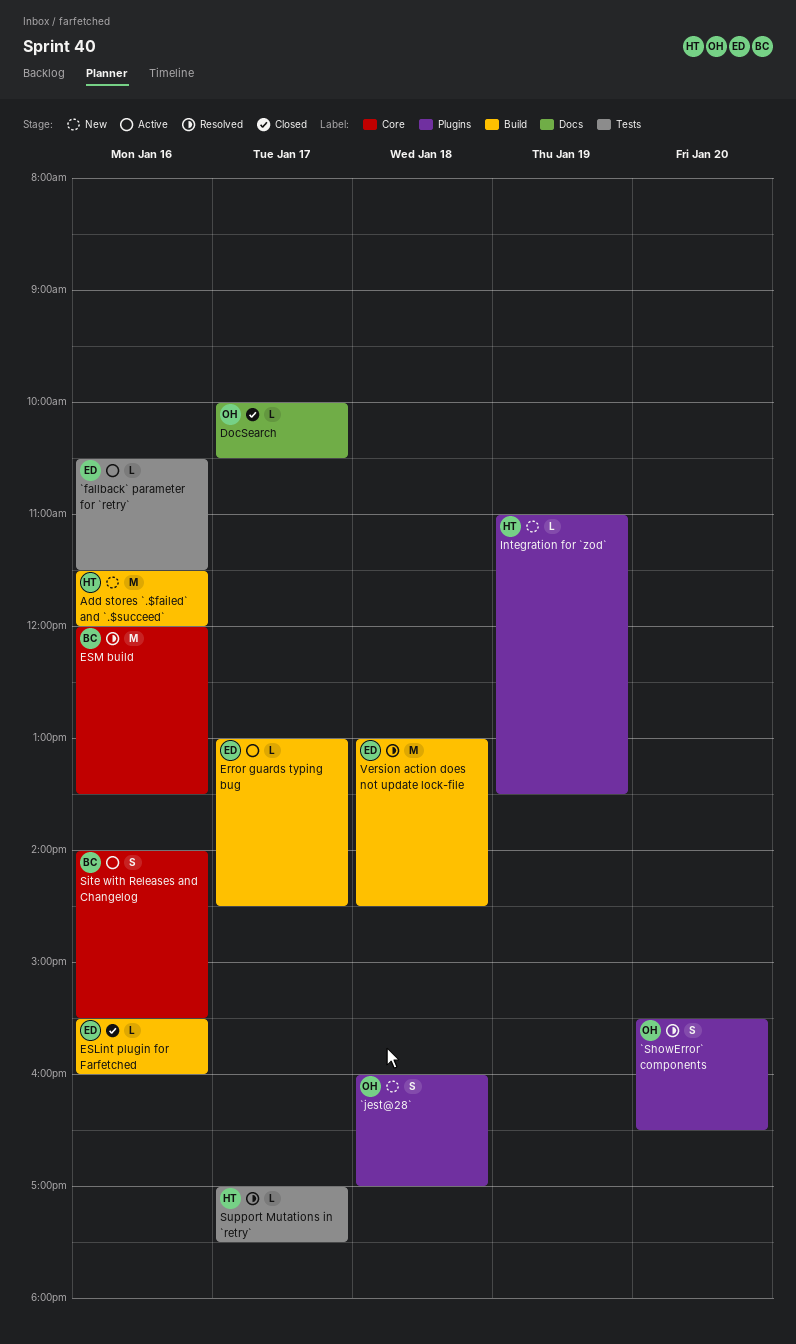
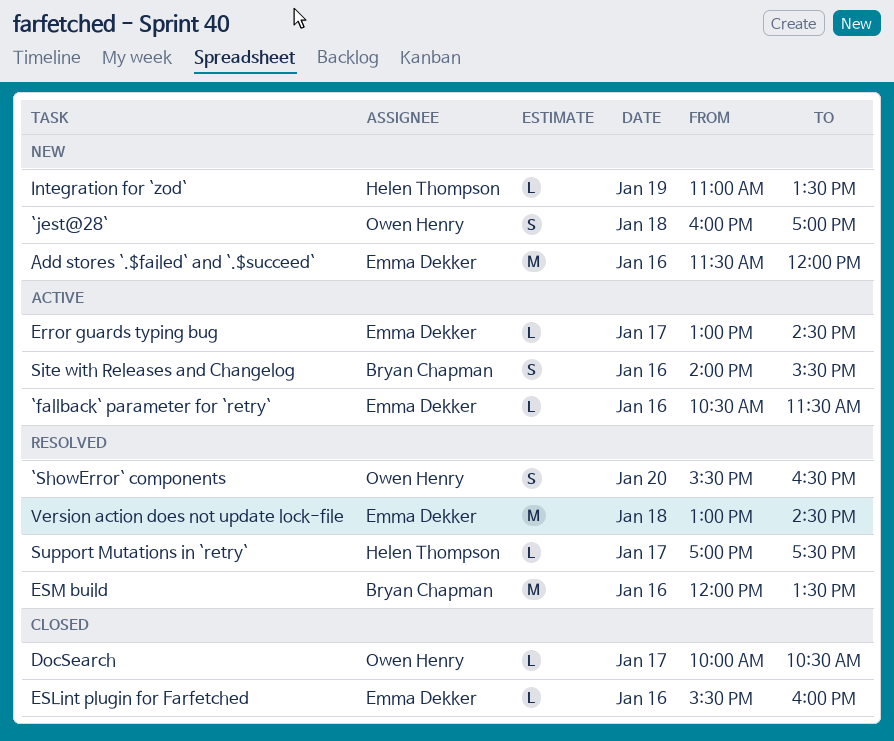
Add stores `.$failed` and `.$succeed`, owner: Helen Thompson -> Emma Dekker

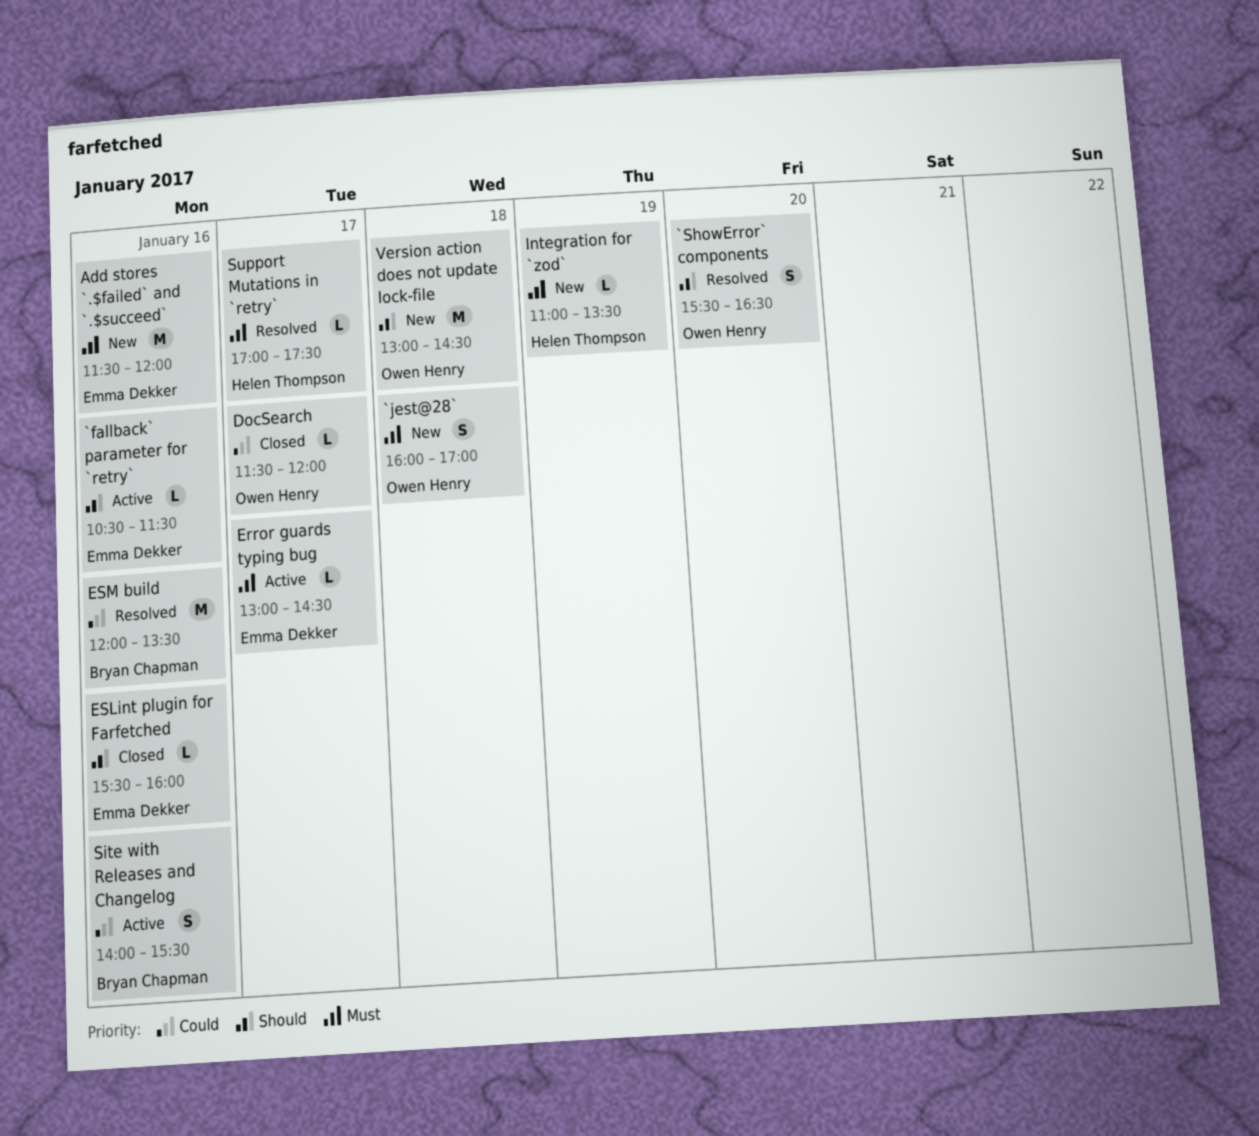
DocSearch, begins: 10:00 -> 11:30
DocSearch, ends: 10:30 -> 12:00
Version action does not update lock-file, status: Resolved -> New
Version action does not update lock-file, owner: Emma Dekker -> Owen Henry

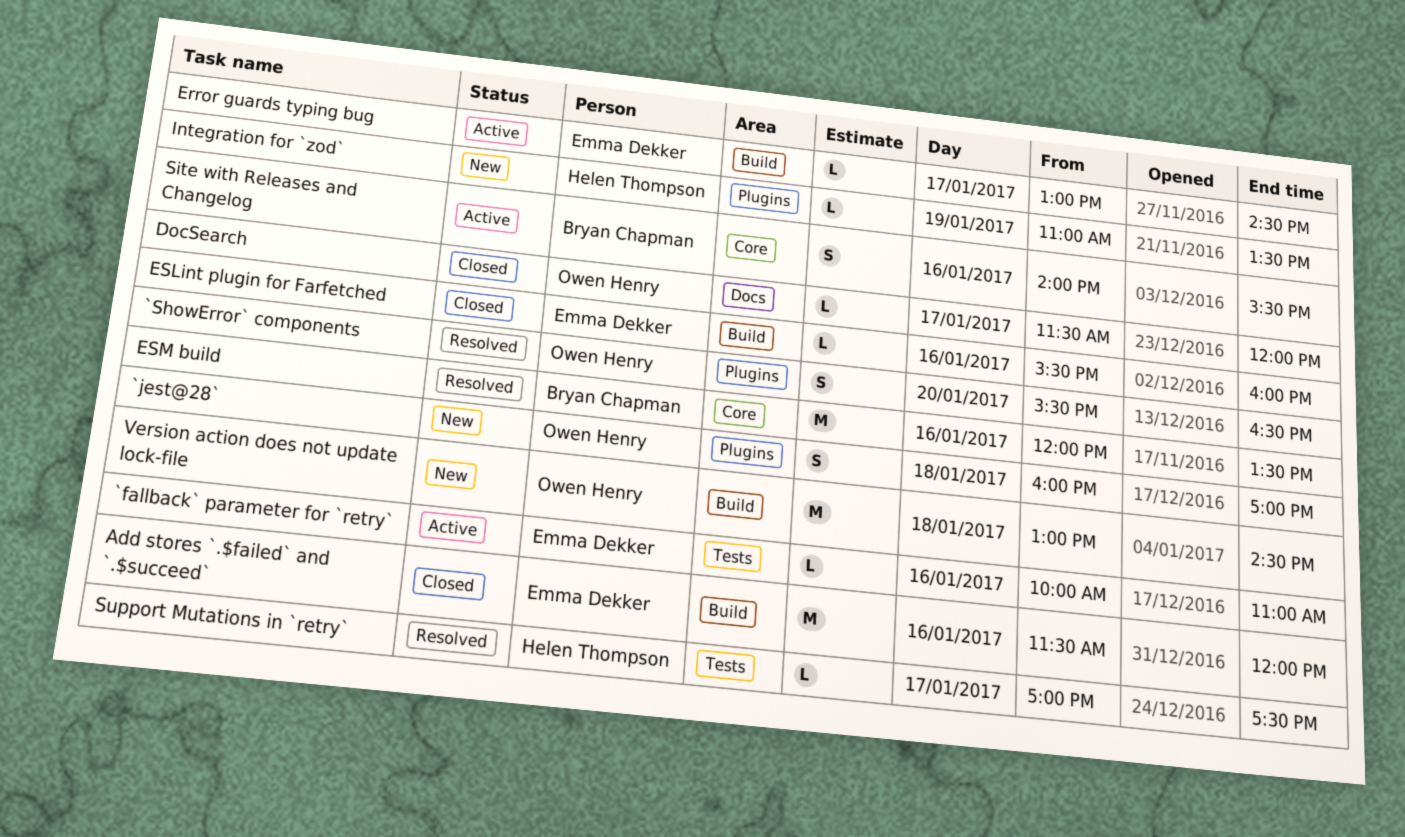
`fallback` parameter for `retry`, begins: 10:30 -> 10:00
`fallback` parameter for `retry`, ends: 11:30 -> 11:00
Add stores `.$failed` and `.$succeed`, status: New -> Closed

